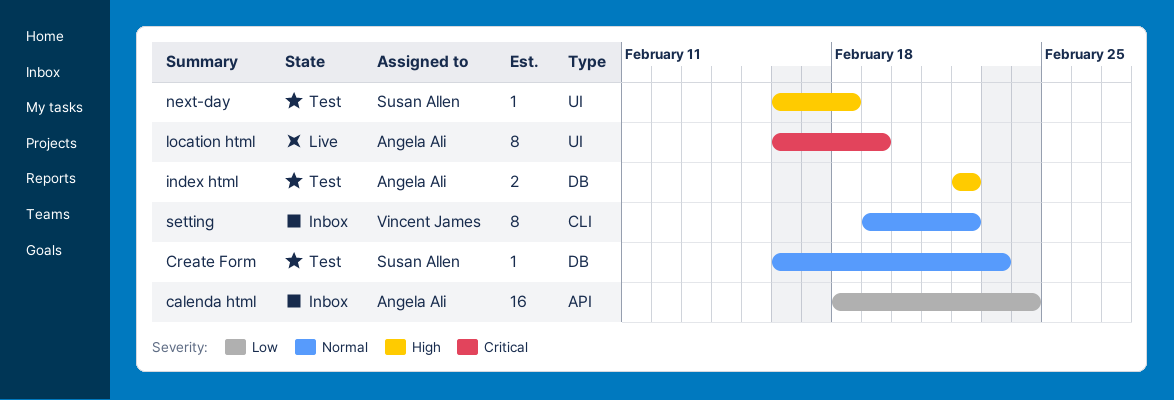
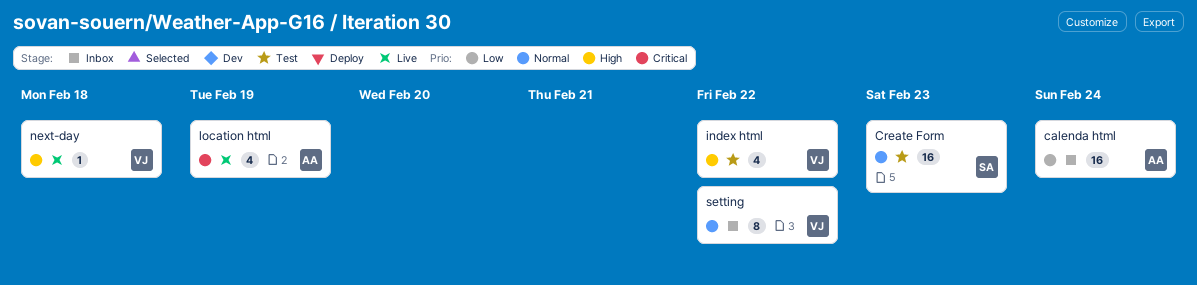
Create Form, estimate: 1 -> 16
index html, owner: Angela Ali -> Vincent James
index html, estimate: 2 -> 4
location html, estimate: 8 -> 4
next-day, status: Test -> Live
next-day, owner: Susan Allen -> Vincent James

